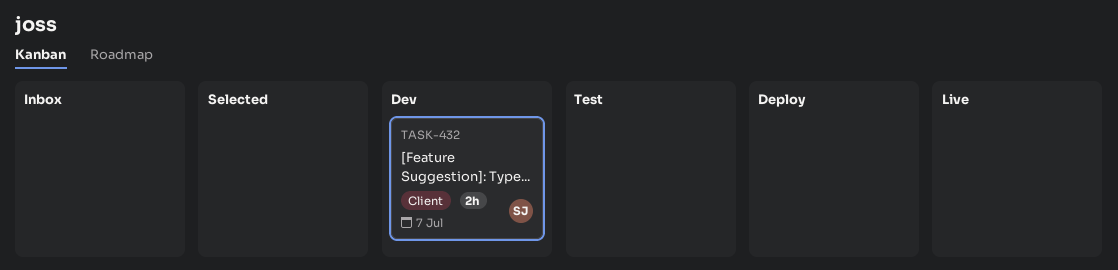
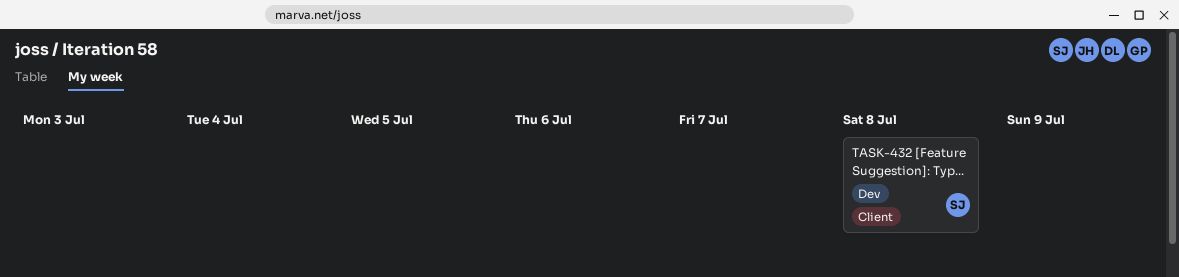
TASK-432, due: Jul 7 -> Jul 8

